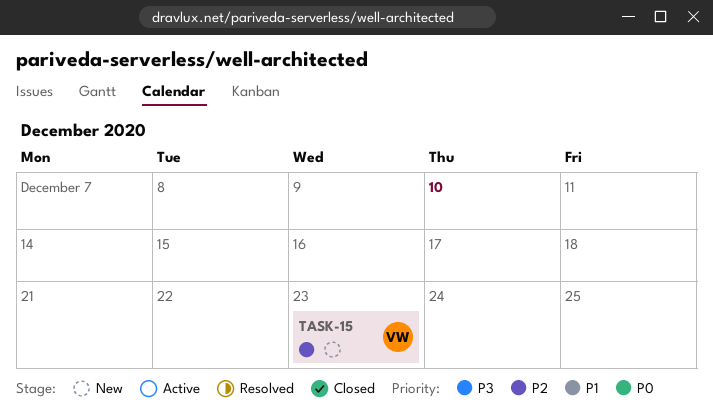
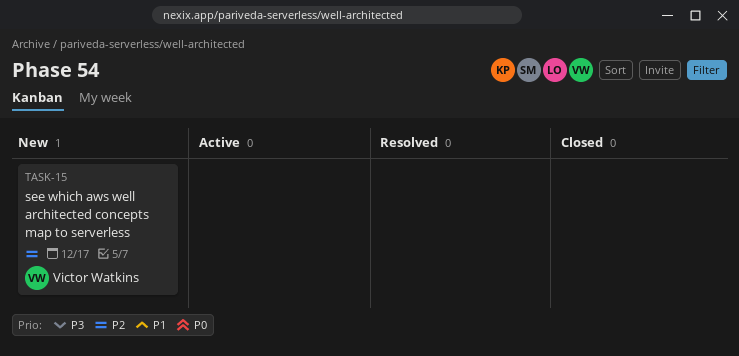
TASK-15, due: Dec 23 -> Dec 17

